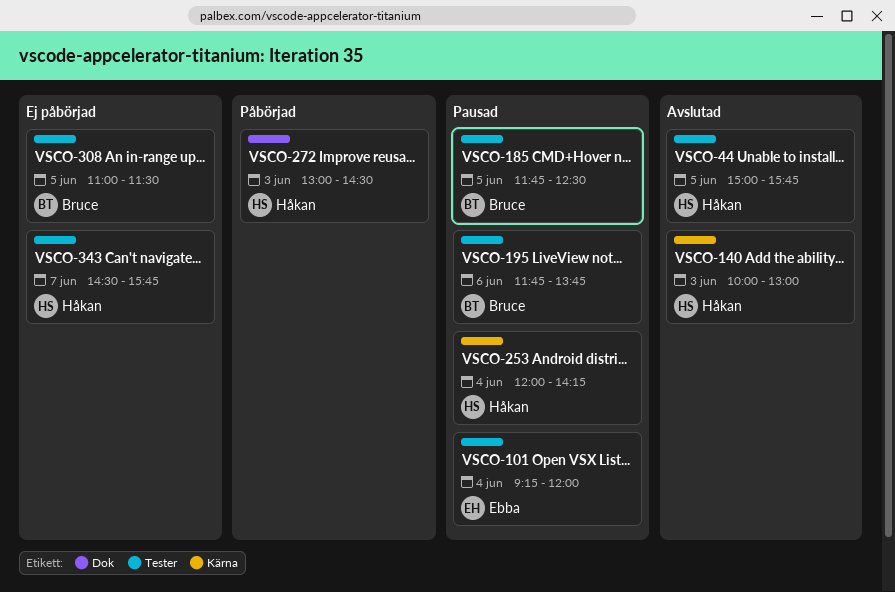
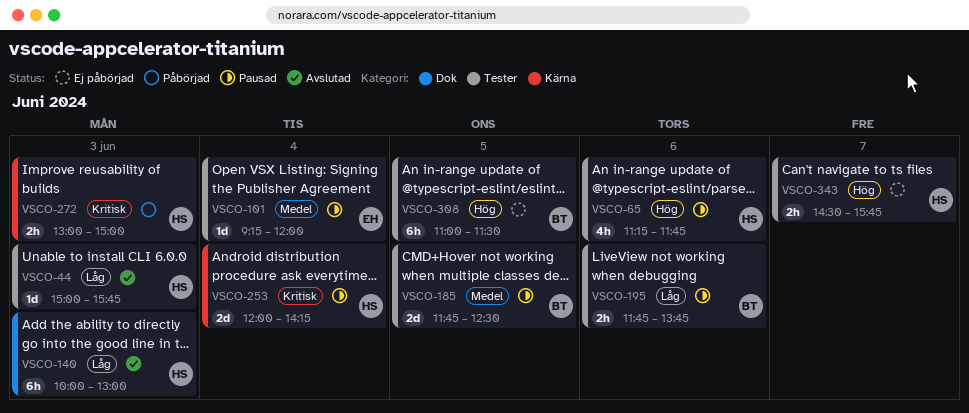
VSCO-44, day: Jun 5 -> Jun 3
VSCO-65: none -> present
VSCO-140, label: Kärna -> Dok
VSCO-272, label: Dok -> Kärna
VSCO-272, ends: 14:30 -> 15:00

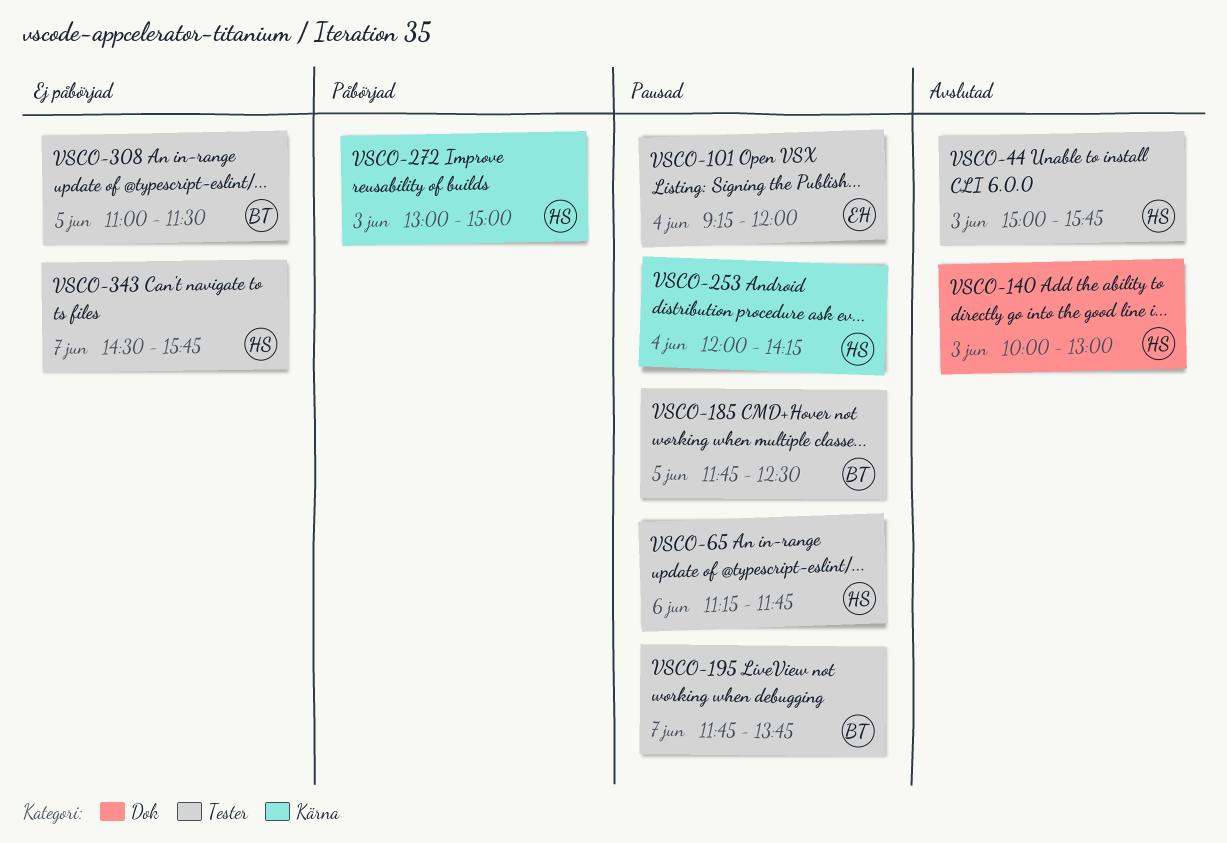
VSCO-195, day: Jun 6 -> Jun 7

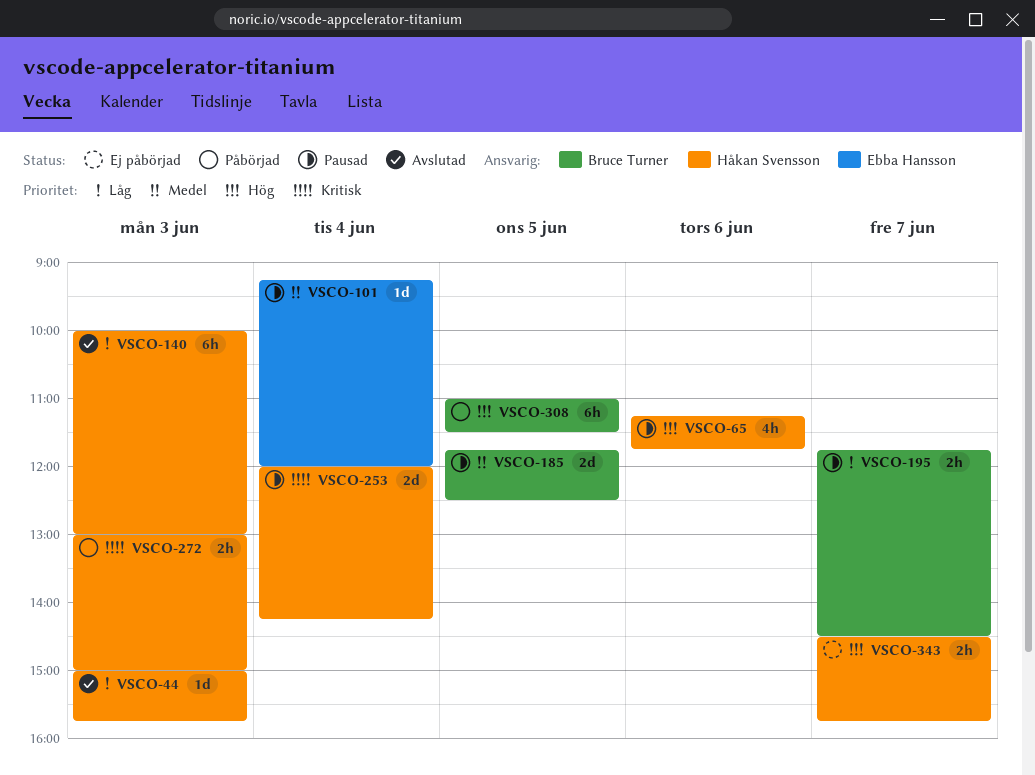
VSCO-195, ends: 13:45 -> 14:30
VSCO-308, status: Ej påbörjad -> Påbörjad

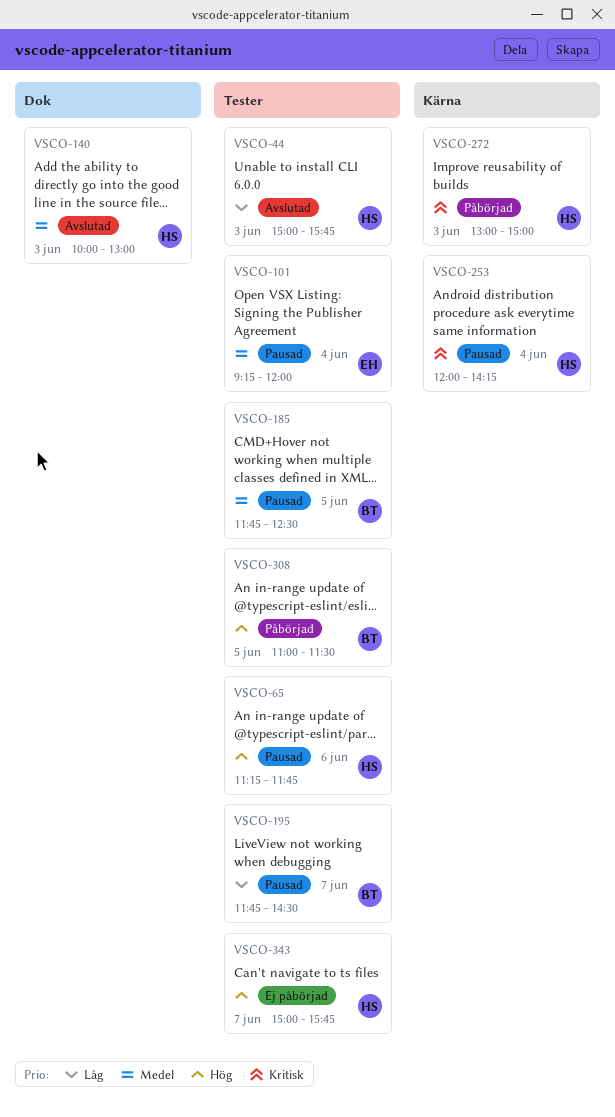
VSCO-140, priority: Låg -> Medel
VSCO-343, begins: 14:30 -> 15:00

